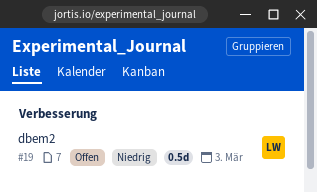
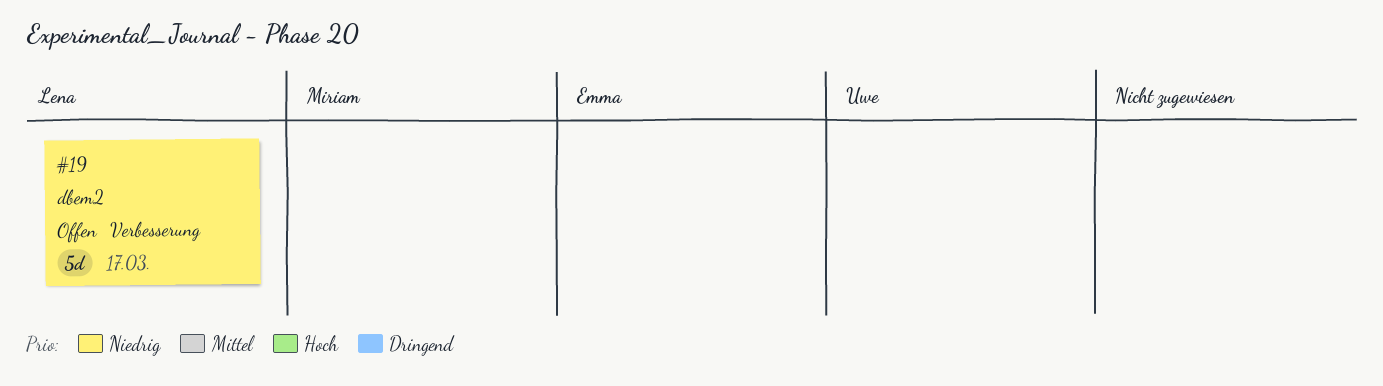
#19, estimate: 0.5d -> 5d
#19, due: Mar 3 -> Mar 17

